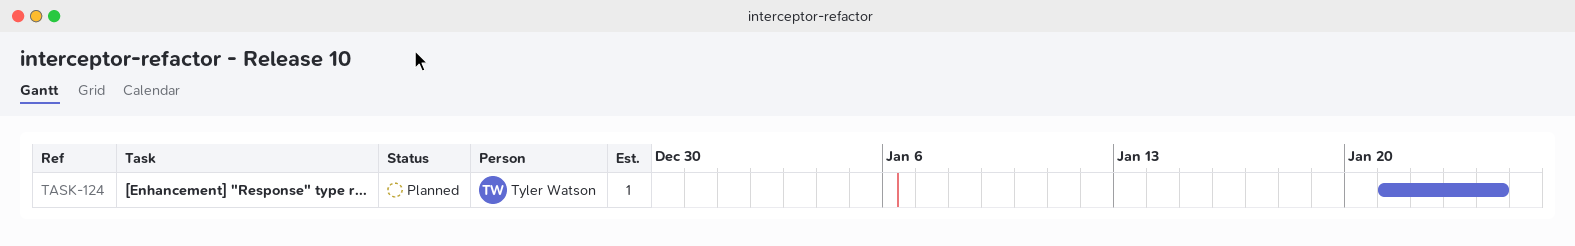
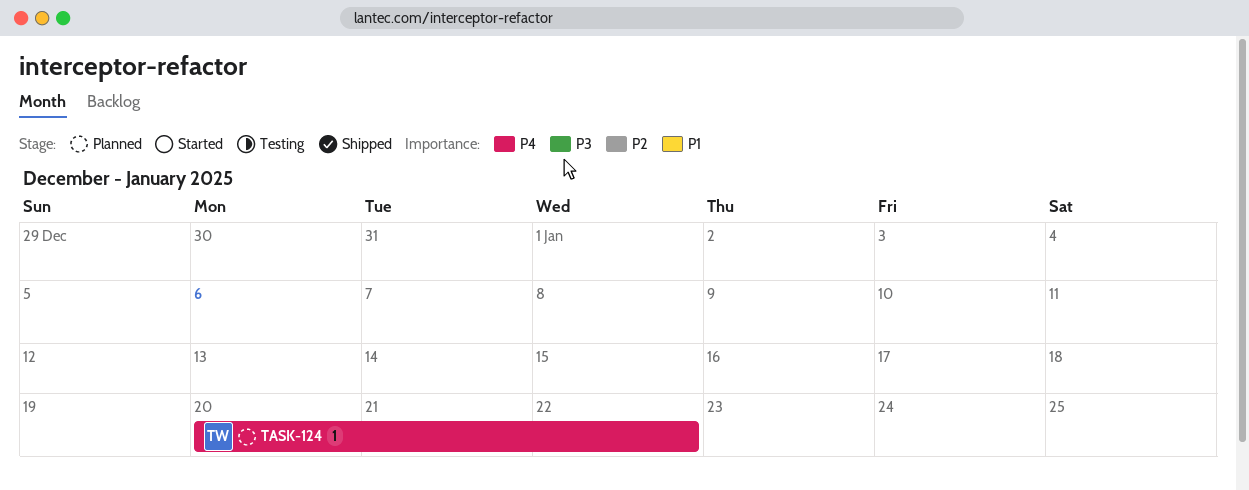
TASK-124, start: Jan 21 -> Jan 20
TASK-124, due: Jan 24 -> Jan 22

